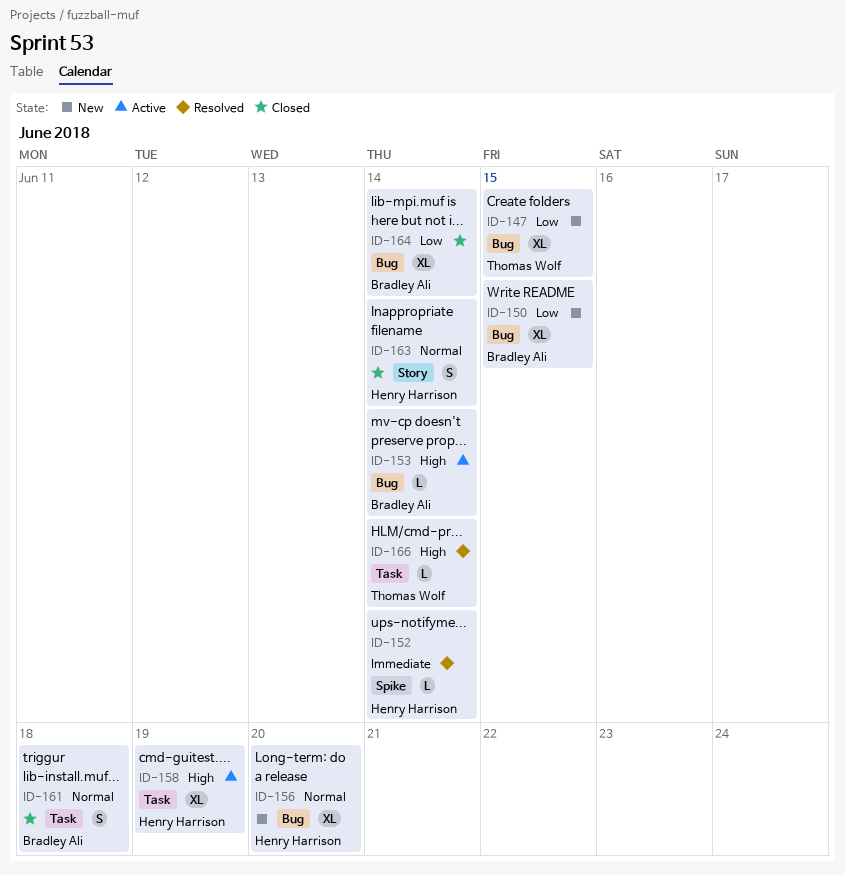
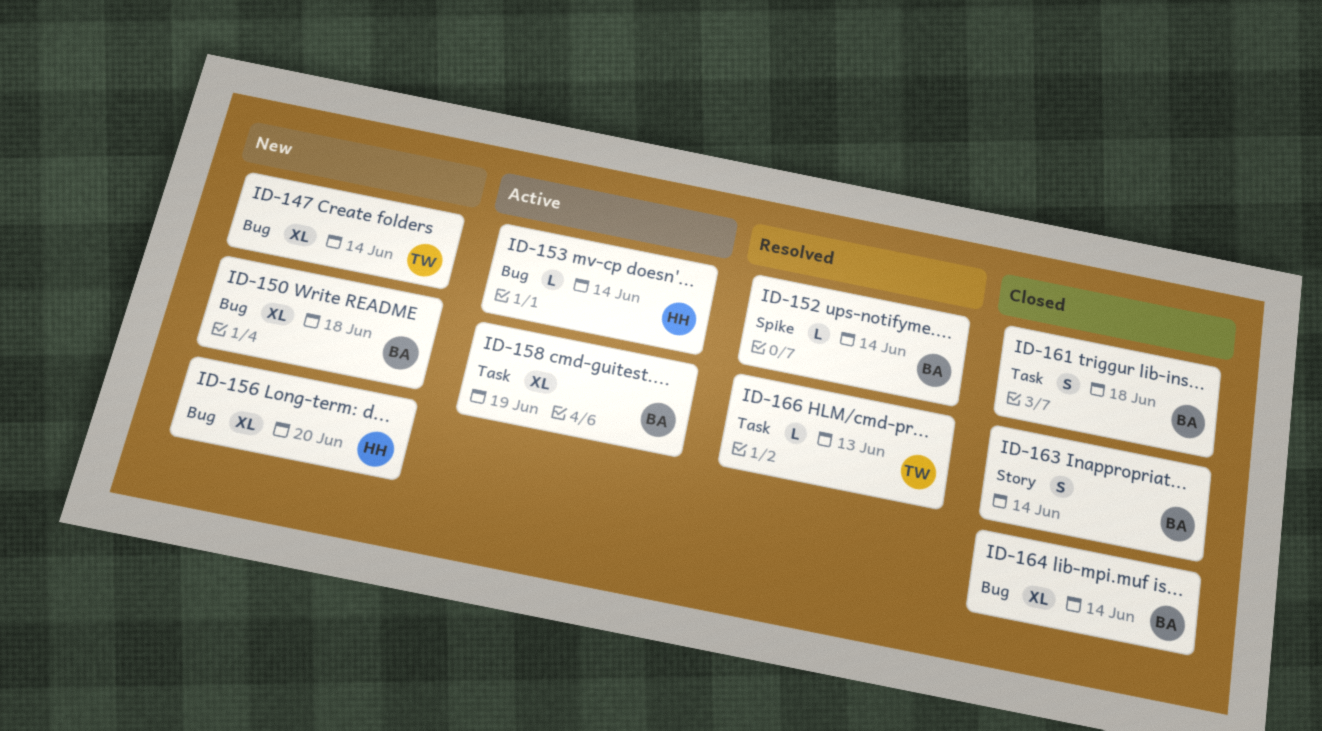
ID-147, due: Jun 15 -> Jun 14
ID-150, due: Jun 15 -> Jun 18
ID-152, owner: Henry Harrison -> Bradley Ali
ID-153, owner: Bradley Ali -> Henry Harrison
ID-158, owner: Henry Harrison -> Bradley Ali
ID-163, owner: Henry Harrison -> Bradley Ali
ID-166, due: Jun 14 -> Jun 13

